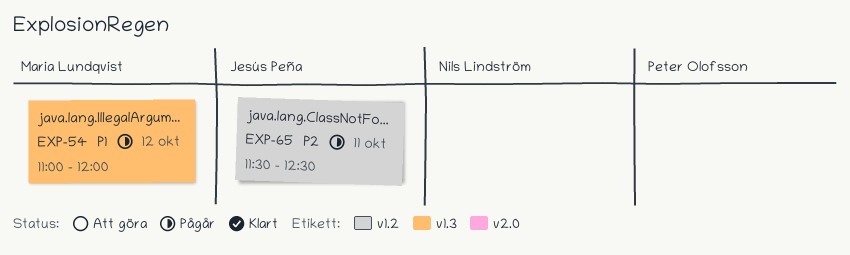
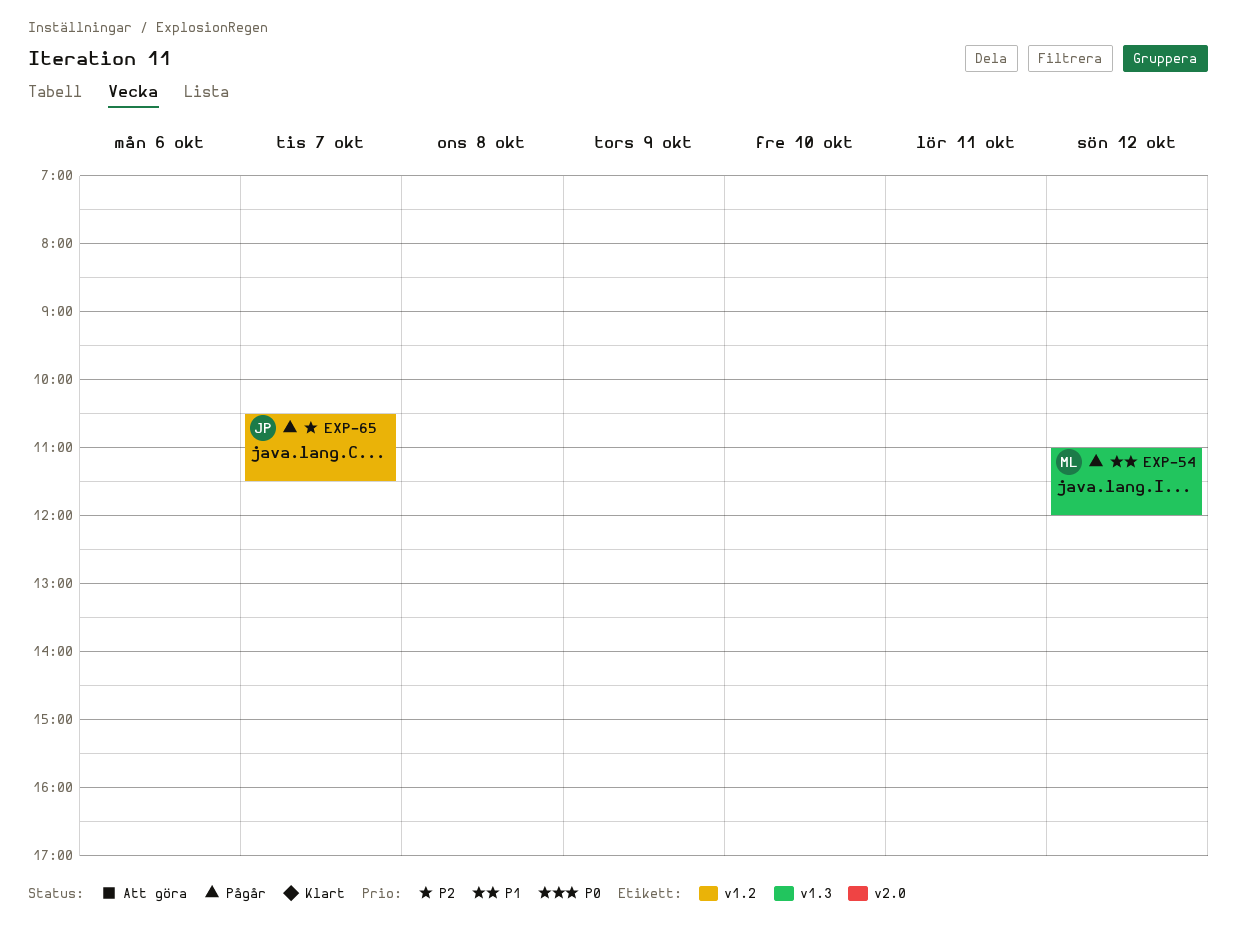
EXP-65, day: Oct 11 -> Oct 7
EXP-65, begins: 11:30 -> 10:30
EXP-65, ends: 12:30 -> 11:30

